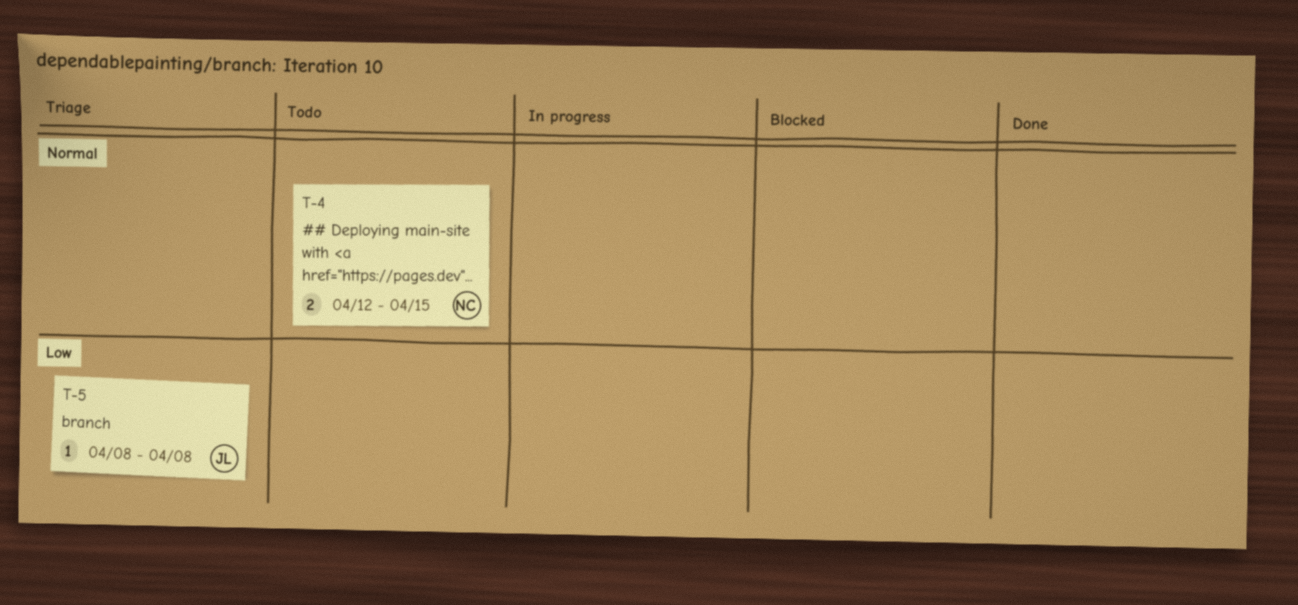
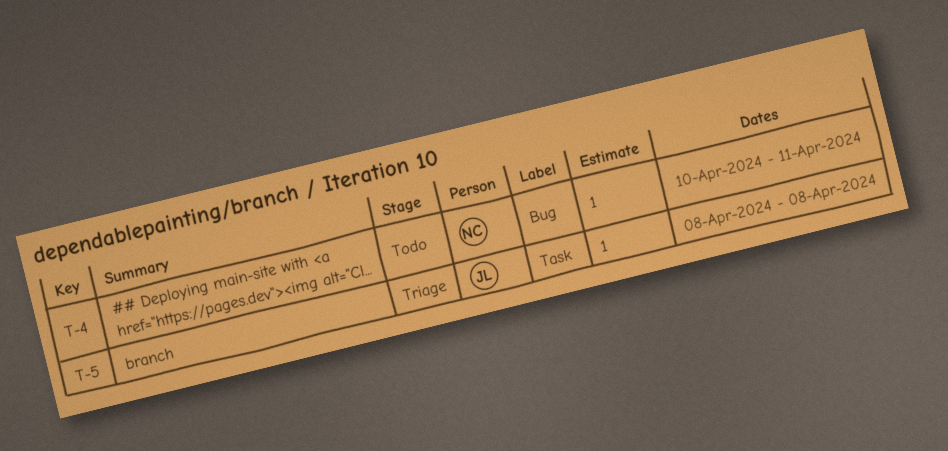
T-4, estimate: 2 -> 1
T-4, start: Apr 12 -> Apr 10
T-4, due: Apr 15 -> Apr 11

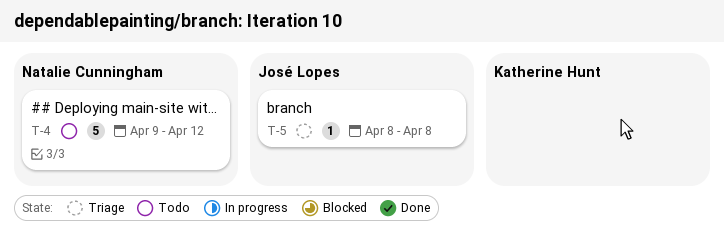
T-4, estimate: 1 -> 5
T-4, start: Apr 10 -> Apr 9
T-4, due: Apr 11 -> Apr 12

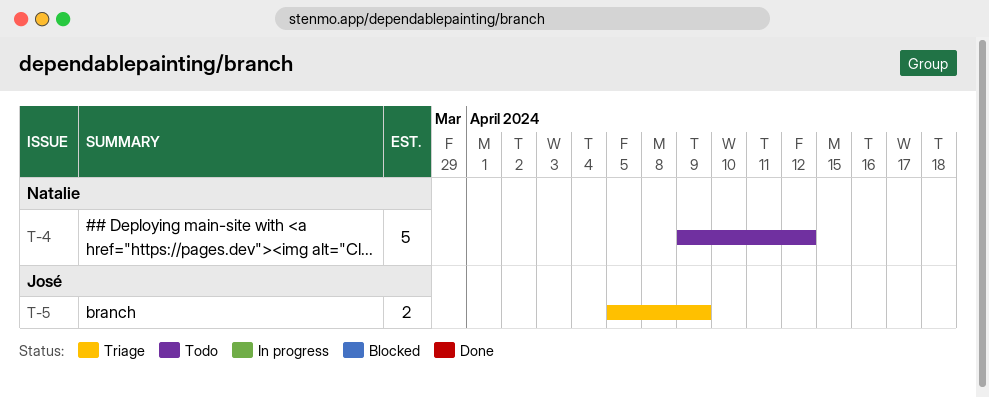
T-5, estimate: 1 -> 2
T-5, start: Apr 8 -> Apr 5
T-5, due: Apr 8 -> Apr 9

